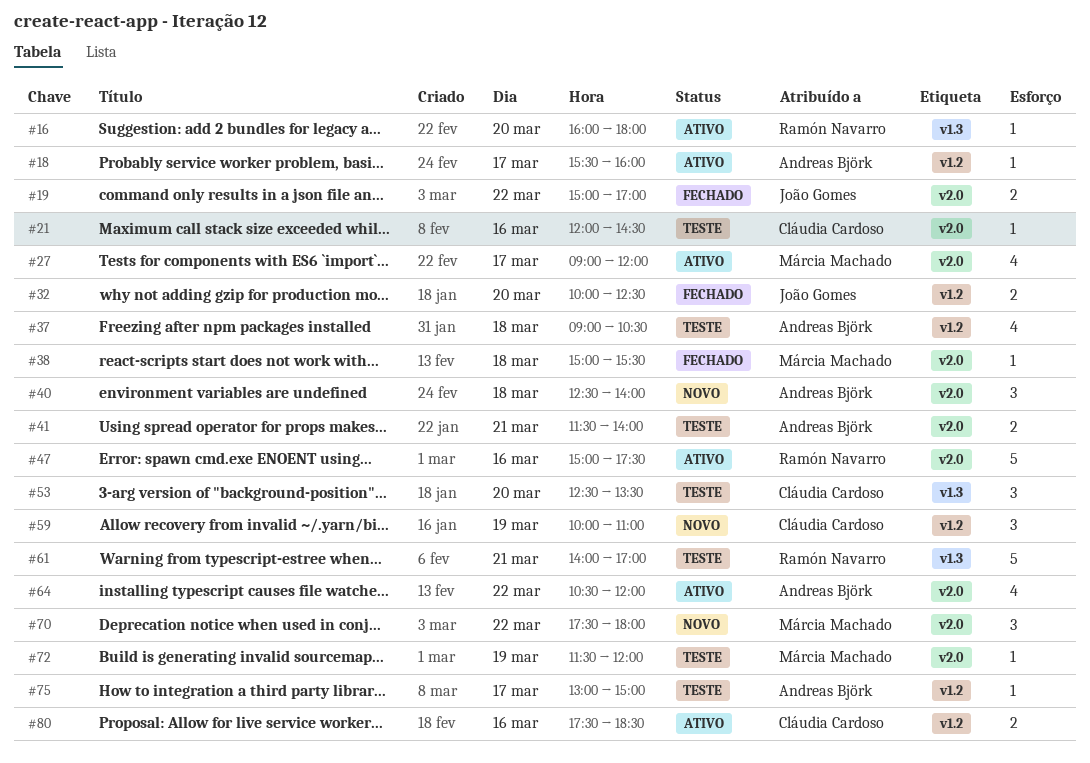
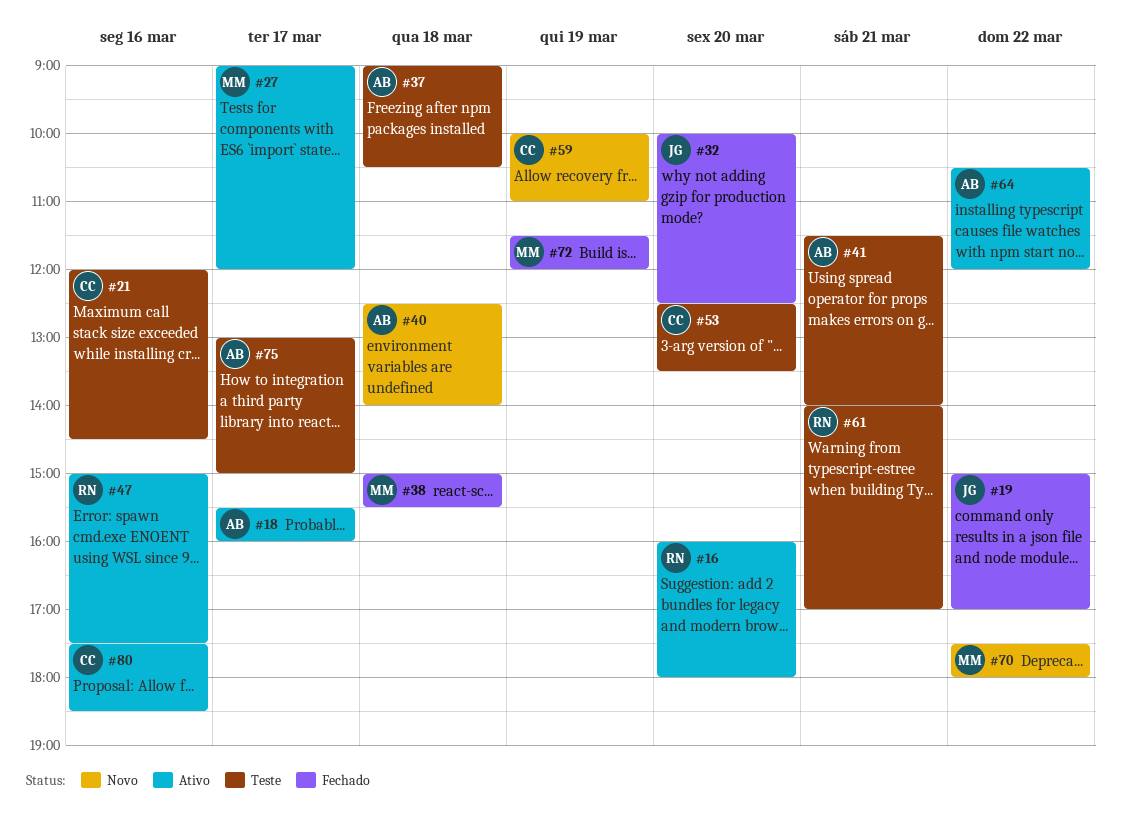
#72, status: Teste -> Fechado

